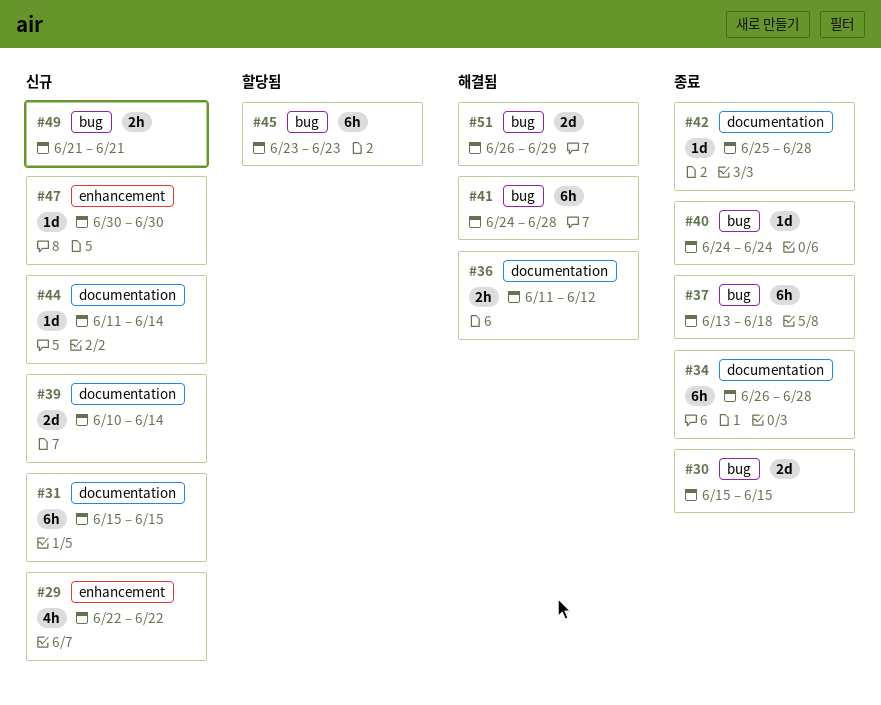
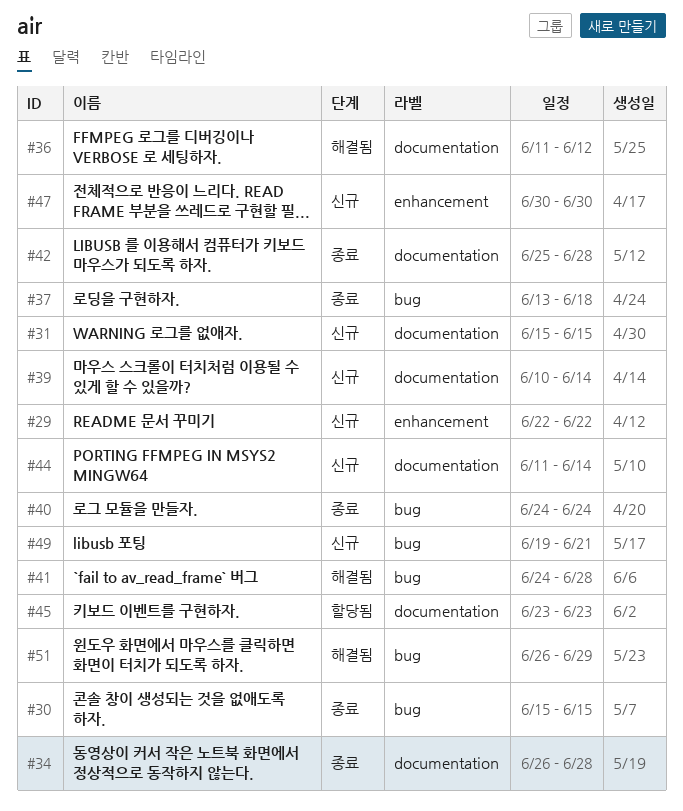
#45, label: bug -> documentation
#49, start: Jun 21 -> Jun 19

